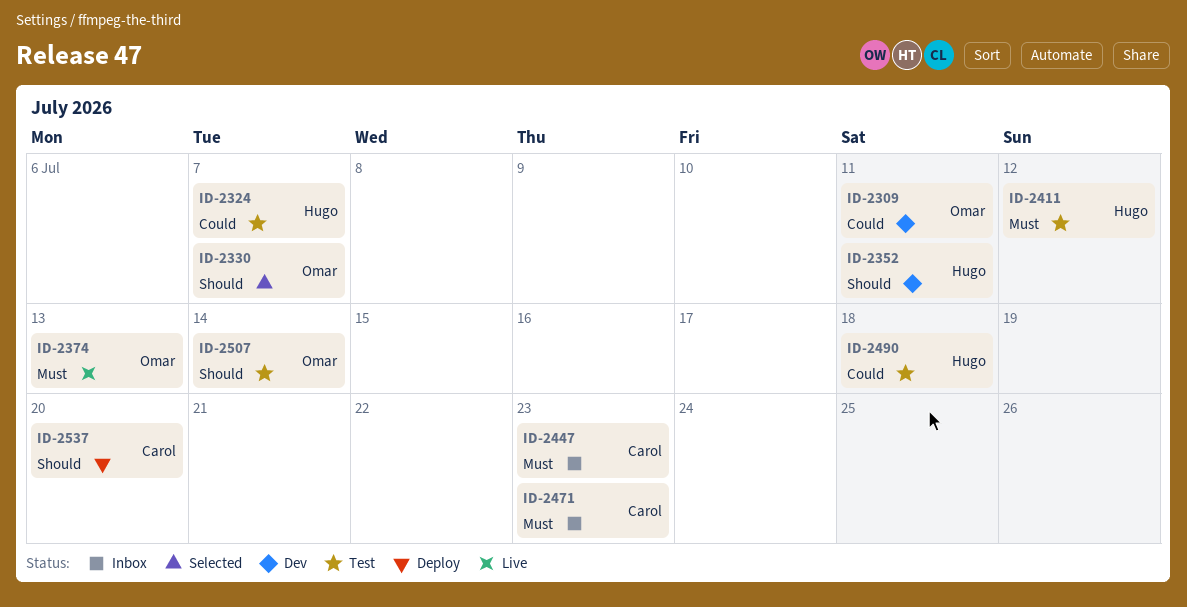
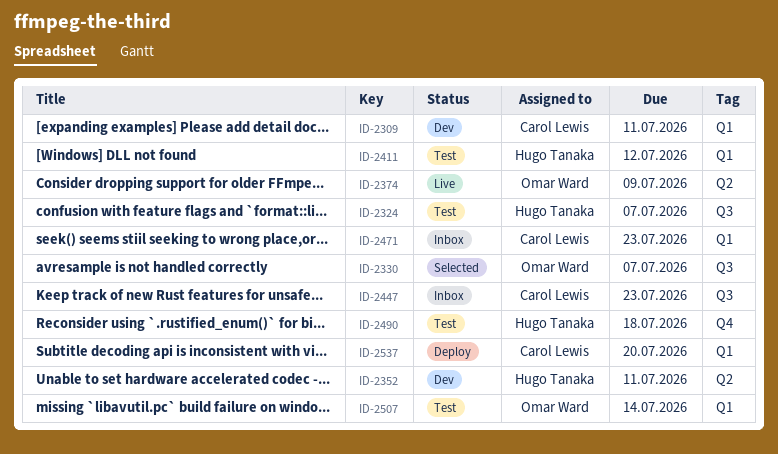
ID-2309, owner: Omar Ward -> Carol Lewis
ID-2374, due: Jul 13 -> Jul 9

